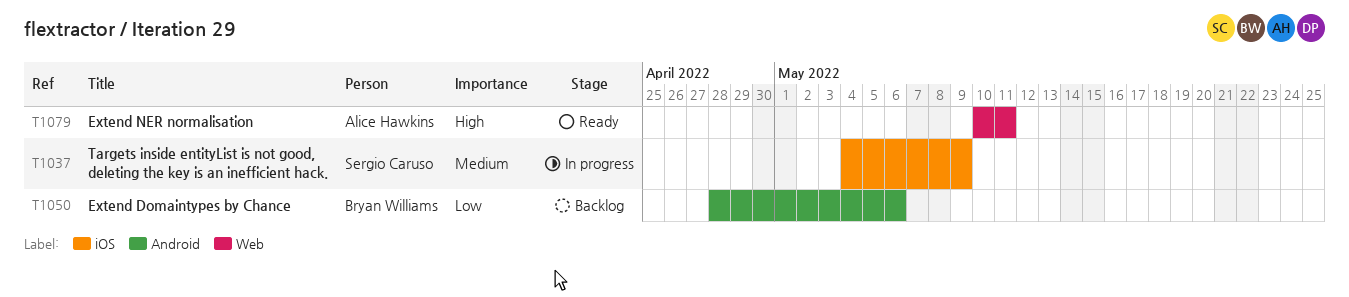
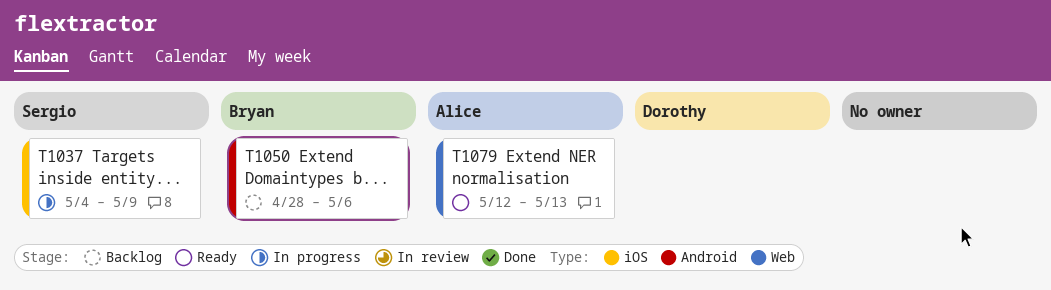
T1079, start: May 10 -> May 12
T1079, due: May 11 -> May 13

